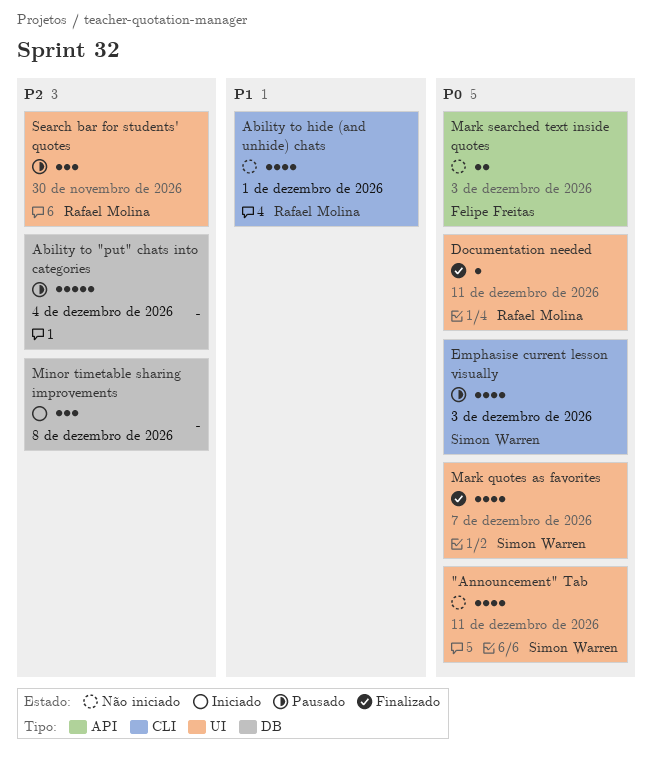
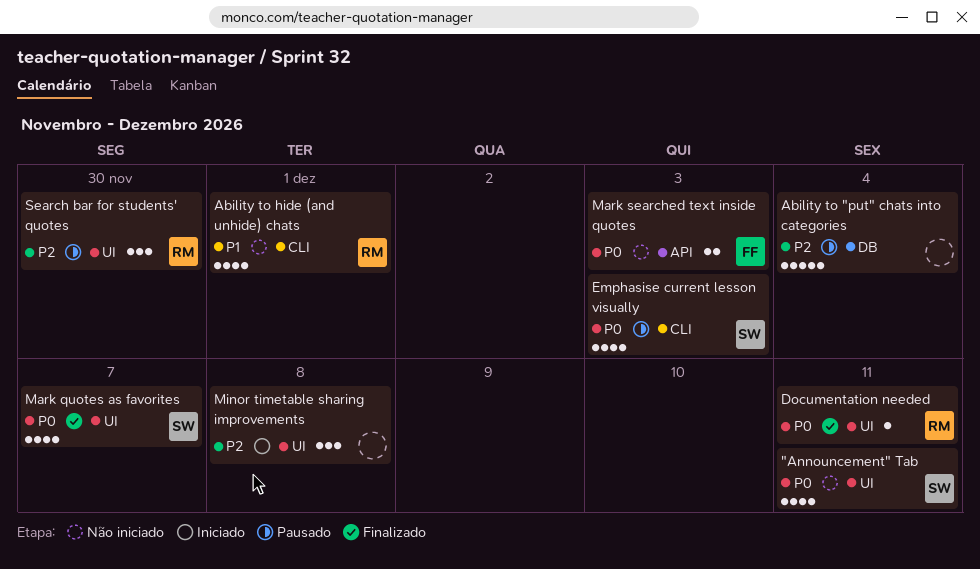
Minor timetable sharing improvements, label: DB -> UI

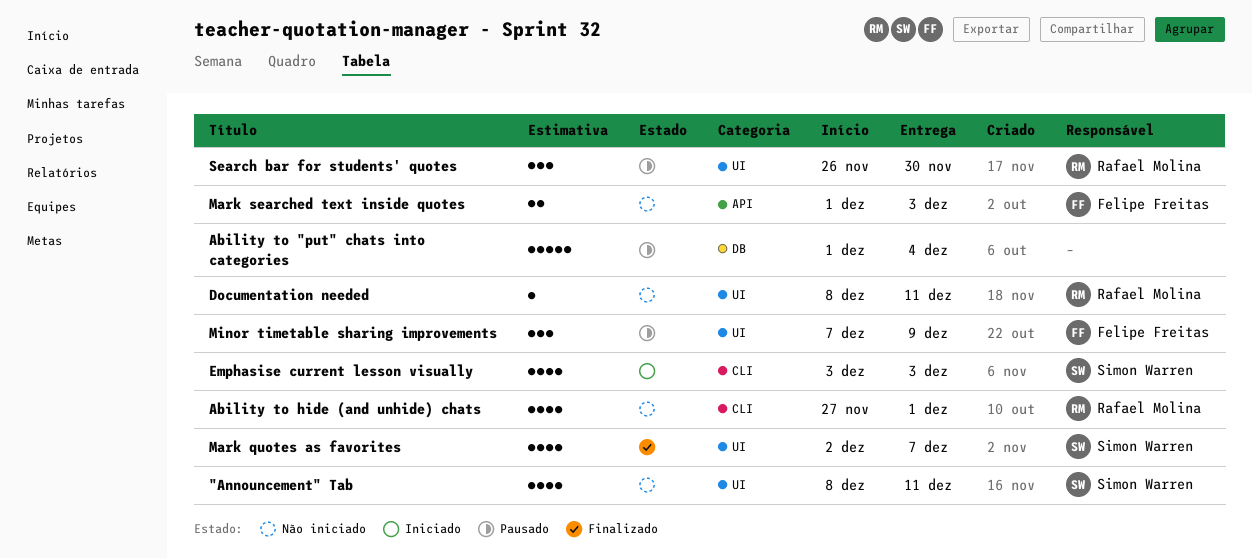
Documentation needed, status: Finalizado -> Não iniciado
Emphasise current lesson visually, status: Pausado -> Iniciado
Minor timetable sharing improvements, status: Iniciado -> Pausado
Minor timetable sharing improvements, owner: none -> Felipe Freitas
Minor timetable sharing improvements, due: Dec 8 -> Dec 9

